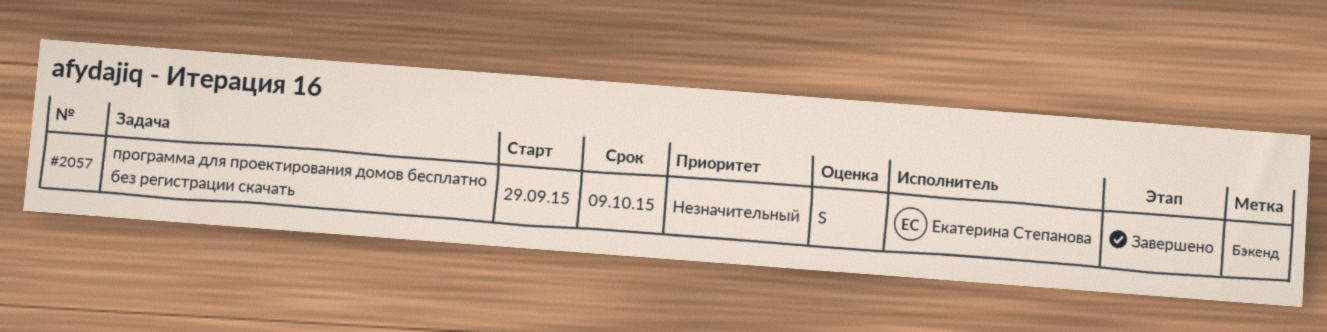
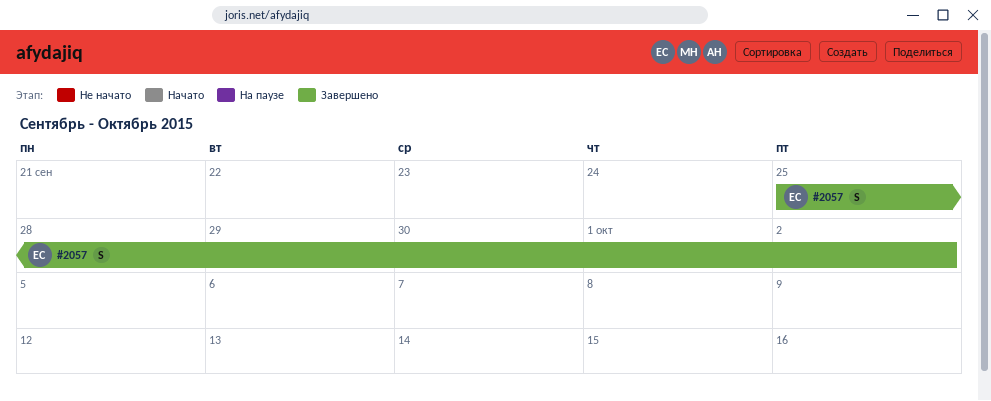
#2057, start: Sep 29 -> Sep 25
#2057, due: Oct 9 -> Oct 2

